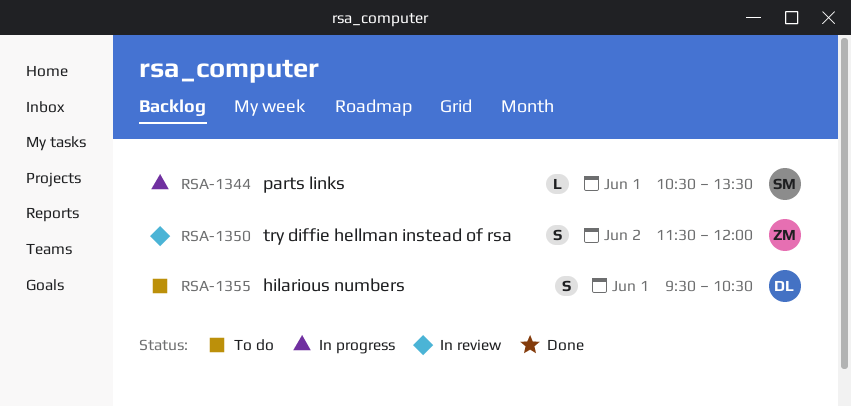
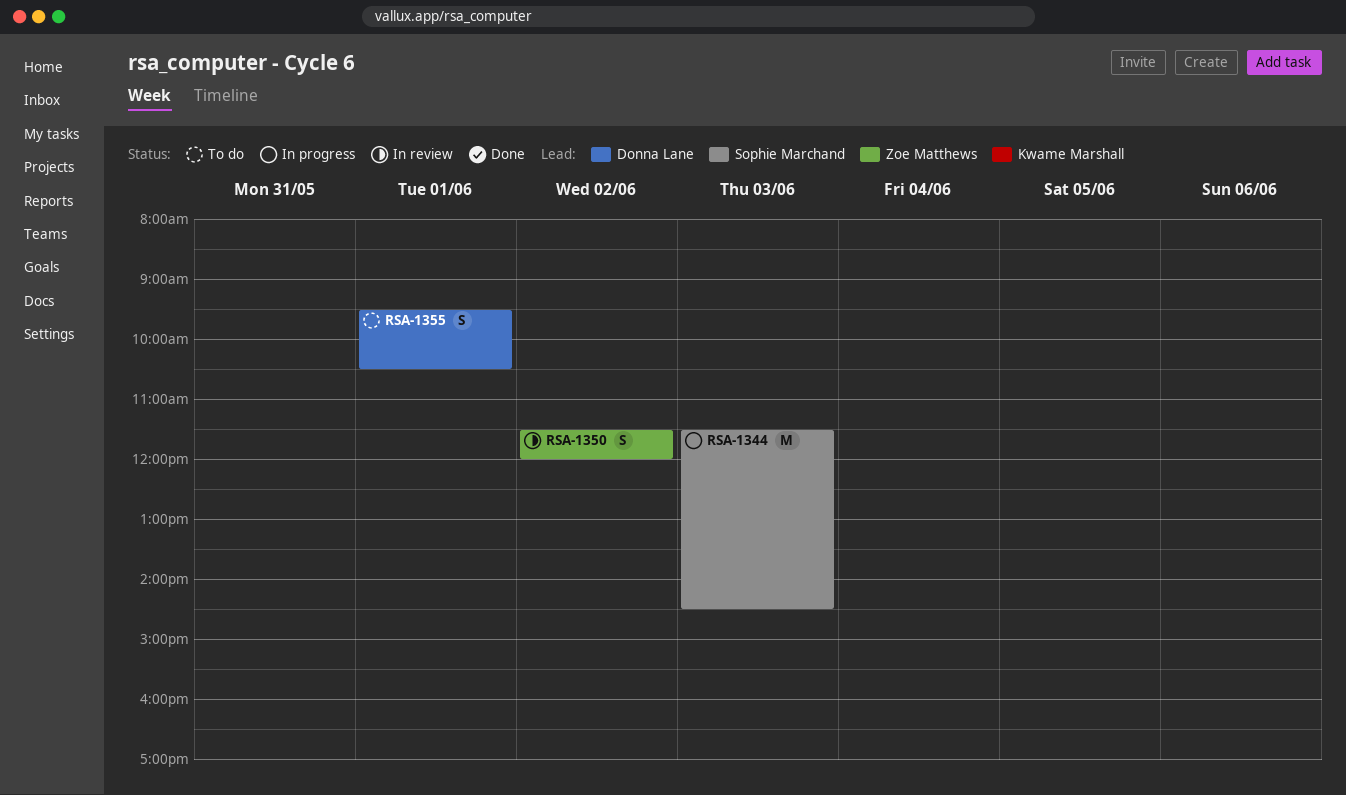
RSA-1344, estimate: L -> M
RSA-1344, day: Jun 1 -> Jun 3
RSA-1344, begins: 10:30 -> 11:30
RSA-1344, ends: 13:30 -> 14:30

